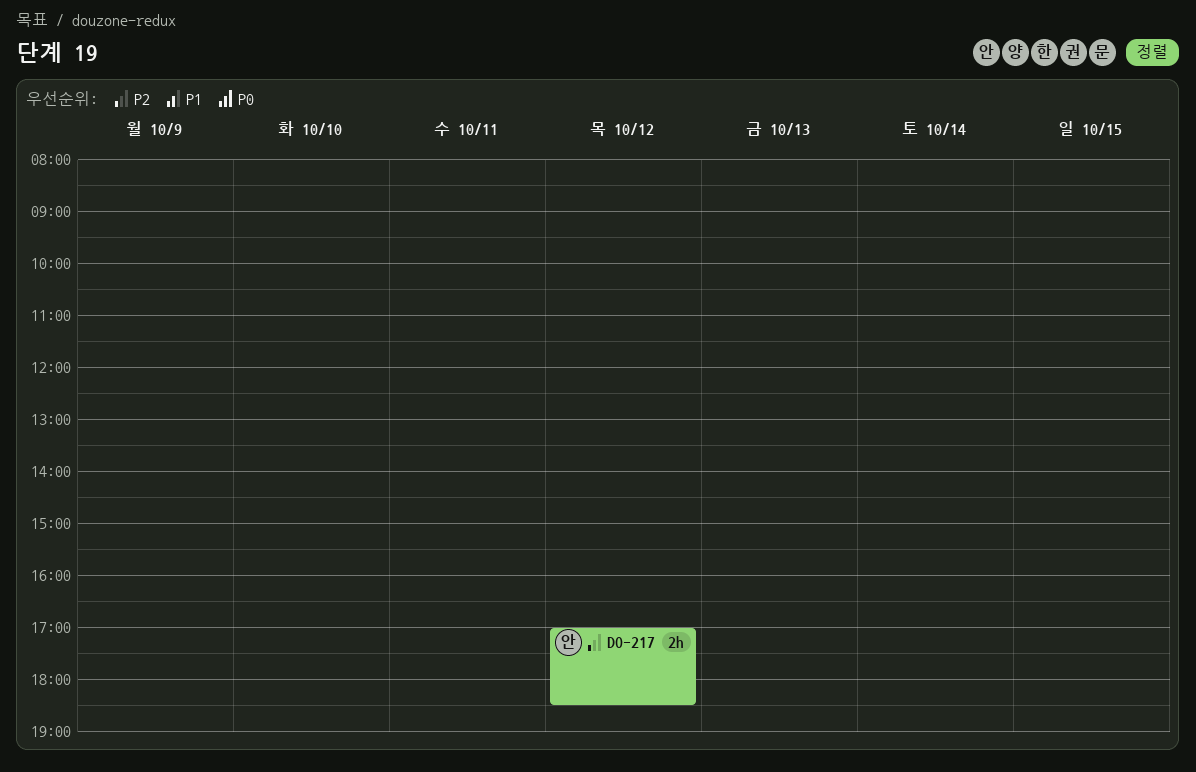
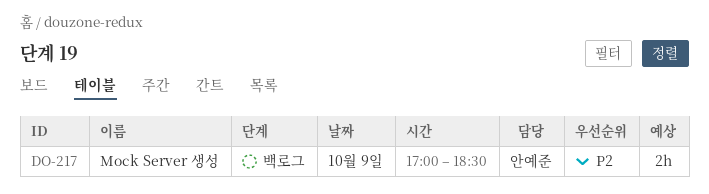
DO-217, day: Oct 12 -> Oct 9

